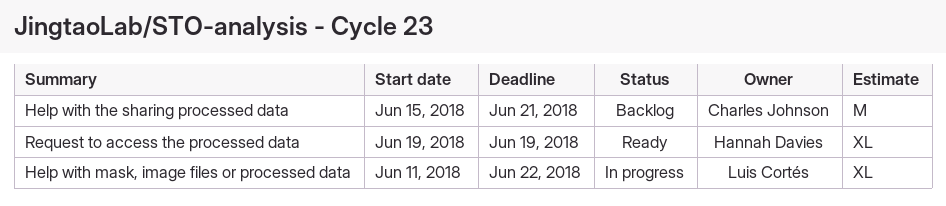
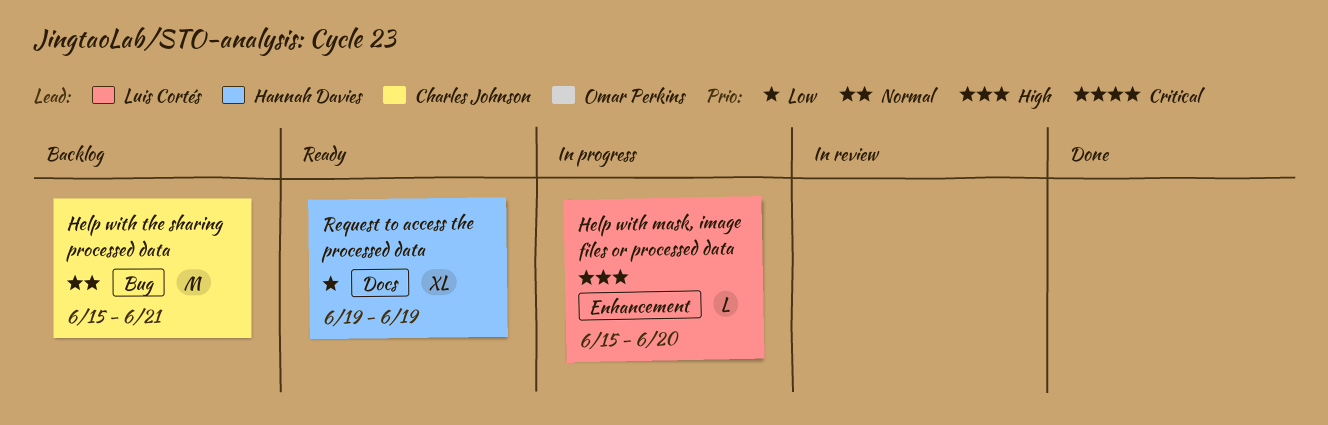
Help with mask, image files or processed data, estimate: XL -> L
Help with mask, image files or processed data, start: Jun 11 -> Jun 15
Help with mask, image files or processed data, due: Jun 22 -> Jun 20

